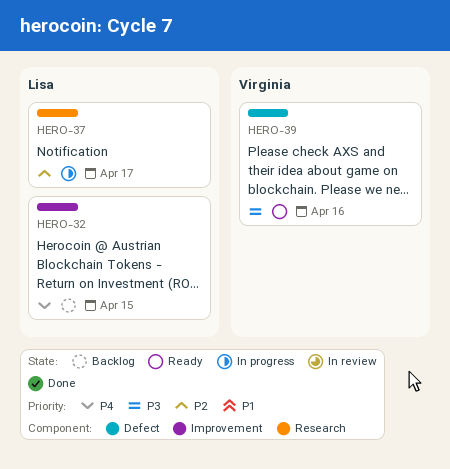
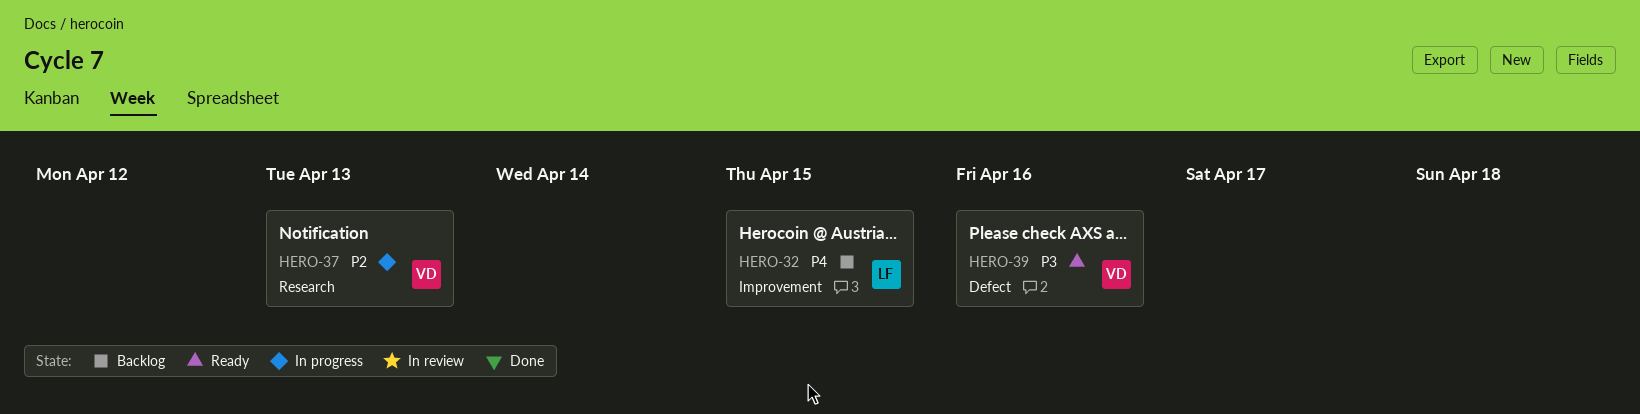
HERO-37, owner: Lisa -> Virginia
HERO-37, due: Apr 17 -> Apr 13

